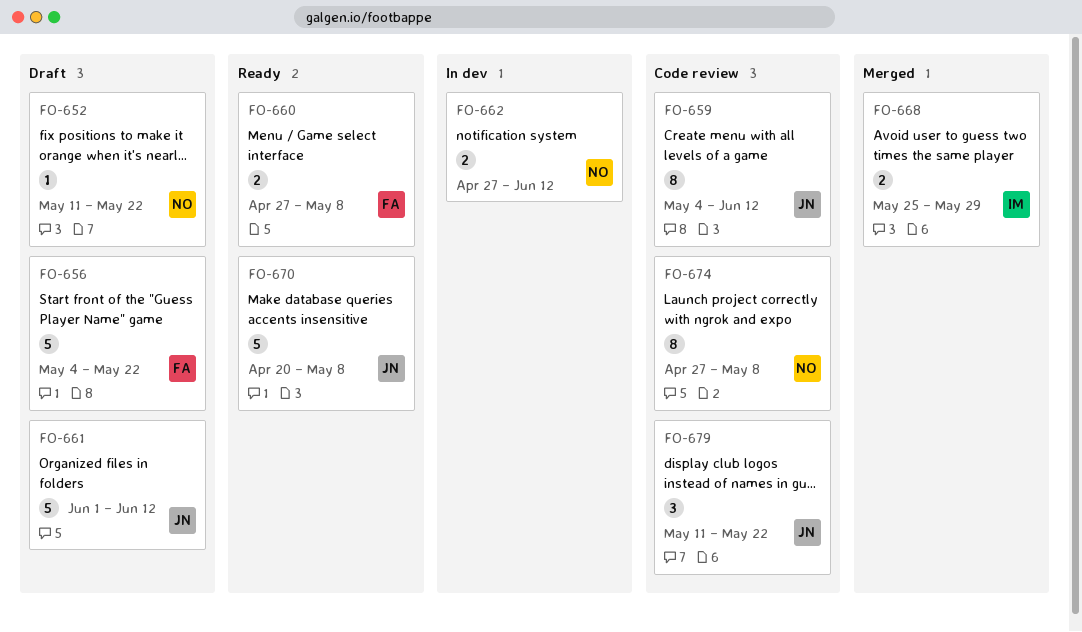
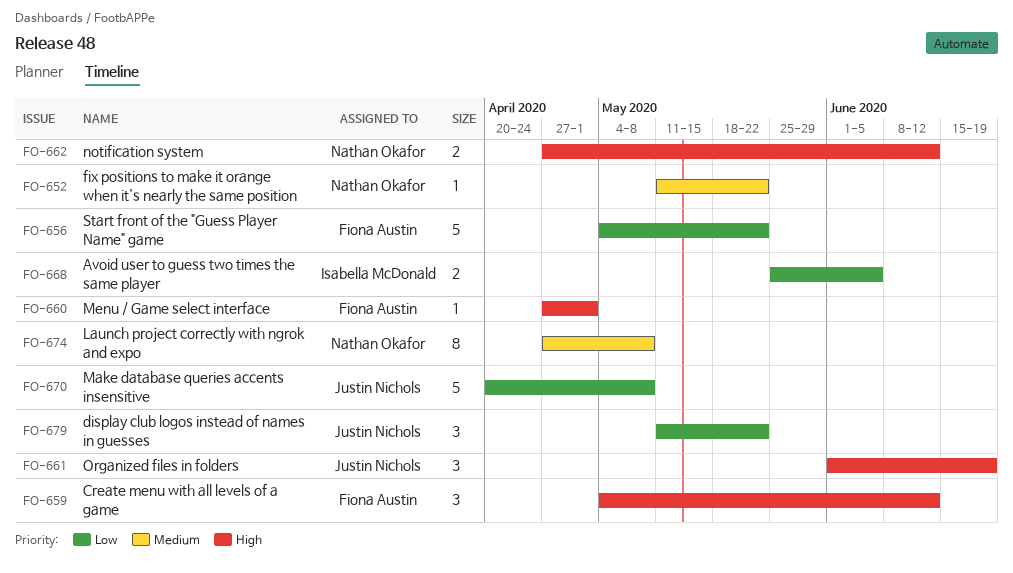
FO-659, owner: Justin Nichols -> Fiona Austin
FO-659, estimate: 8 -> 3
FO-660, estimate: 2 -> 1
FO-660, due: May 8 -> May 1
FO-661, estimate: 5 -> 3
FO-661, due: Jun 12 -> Jun 19
FO-668, due: May 29 -> Jun 5

